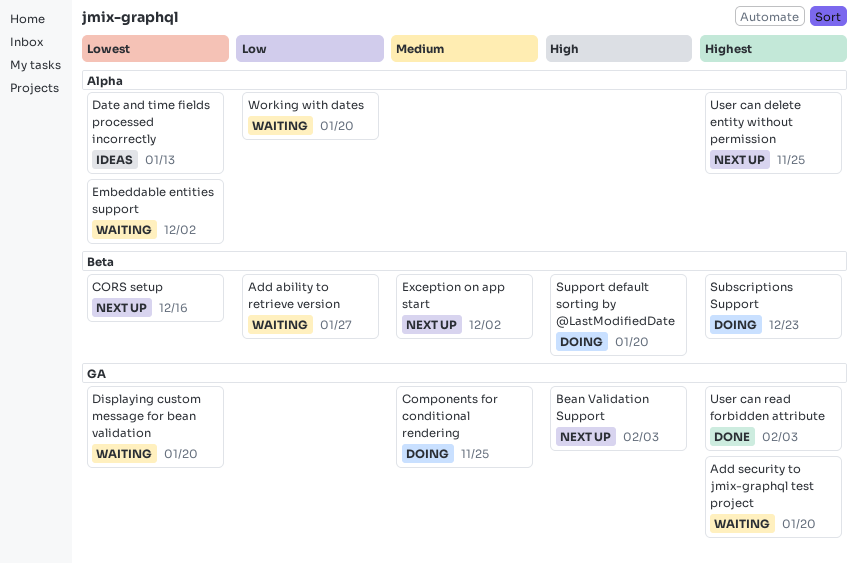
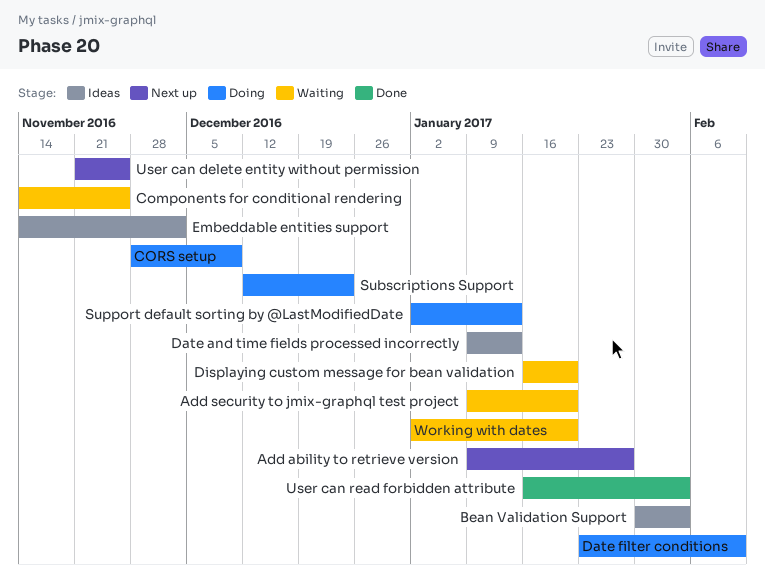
Add ability to retrieve version, status: Waiting -> Next up
Bean Validation Support, status: Next up -> Ideas
Components for conditional rendering, status: Doing -> Waiting
CORS setup, status: Next up -> Doing
CORS setup, due: Dec 16 -> Dec 9
Date filter conditions: none -> present
Embeddable entities support, status: Waiting -> Ideas
Exception on app start: present -> none
Support default sorting by @LastModifiedDate, due: Jan 20 -> Jan 13

